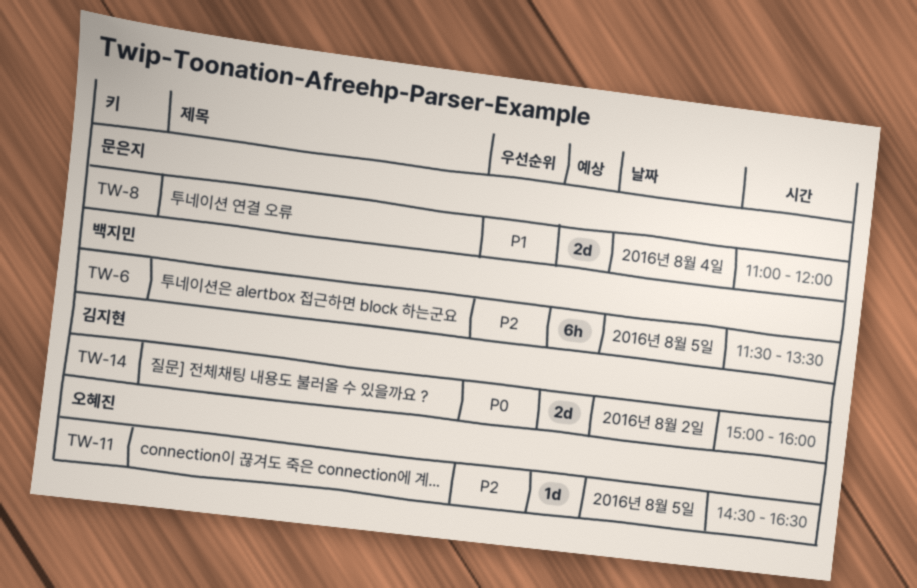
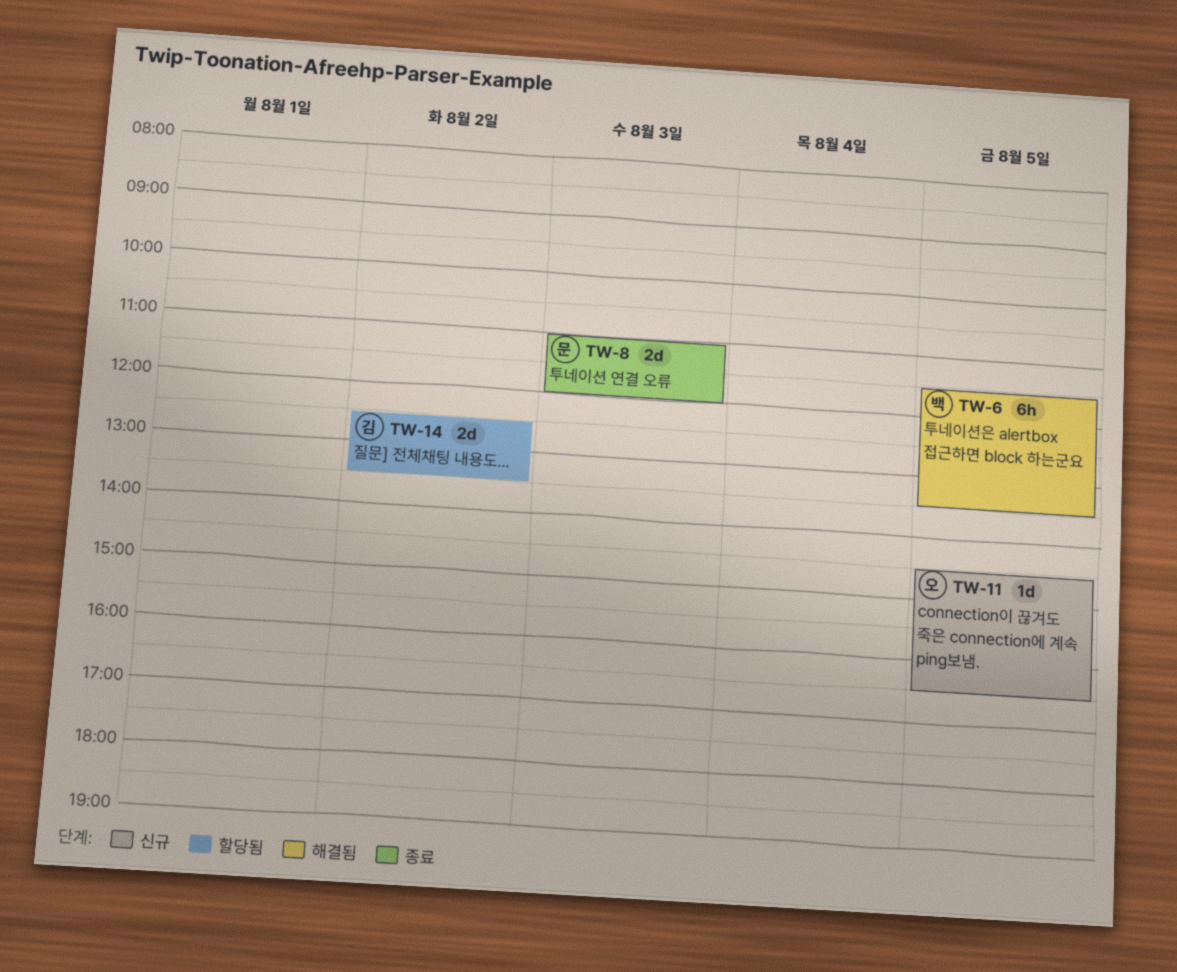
TW-8, day: Aug 4 -> Aug 3
TW-14, begins: 15:00 -> 12:30
TW-14, ends: 16:00 -> 13:30

